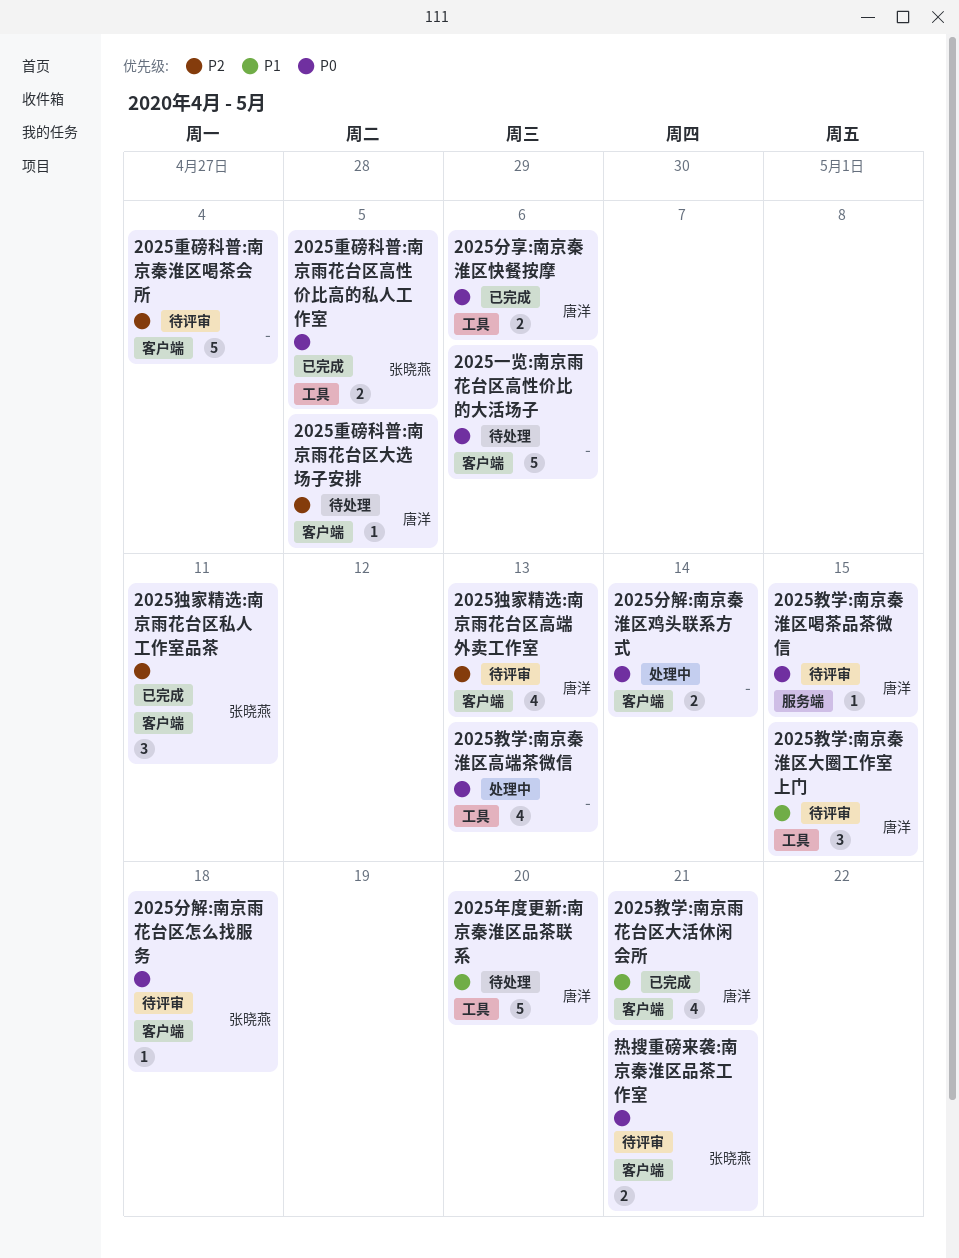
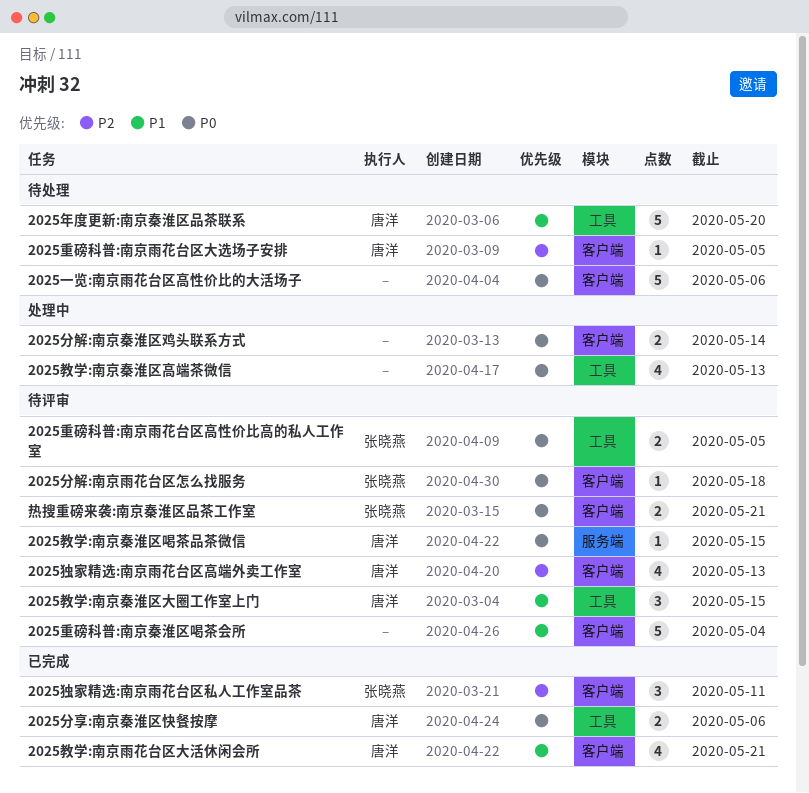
2025重磅科普:南京秦淮区喝茶会所, priority: P2 -> P1
2025重磅科普:南京雨花台区高性价比高的私人工作室, status: 已完成 -> 待评审

